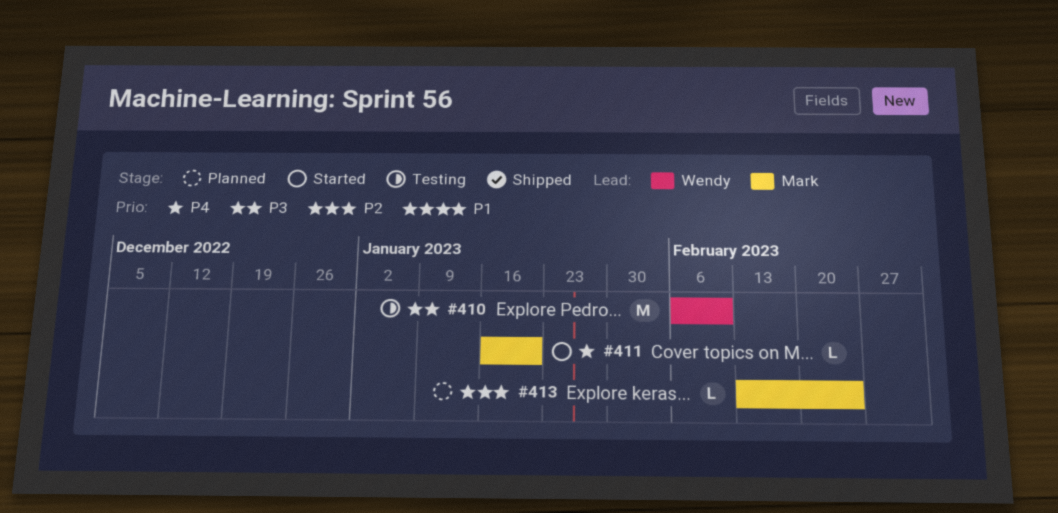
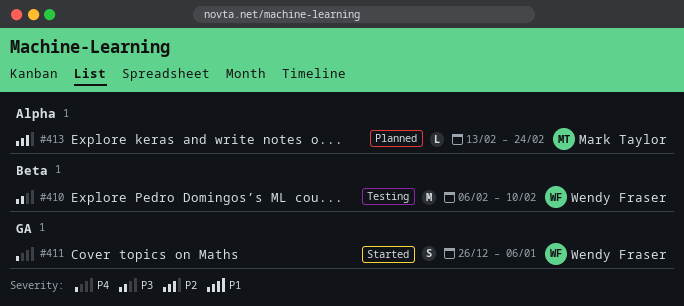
#411, owner: Mark Taylor -> Wendy Fraser
#411, estimate: L -> S
#411, start: Jan 16 -> Dec 26
#411, due: Jan 20 -> Jan 6

